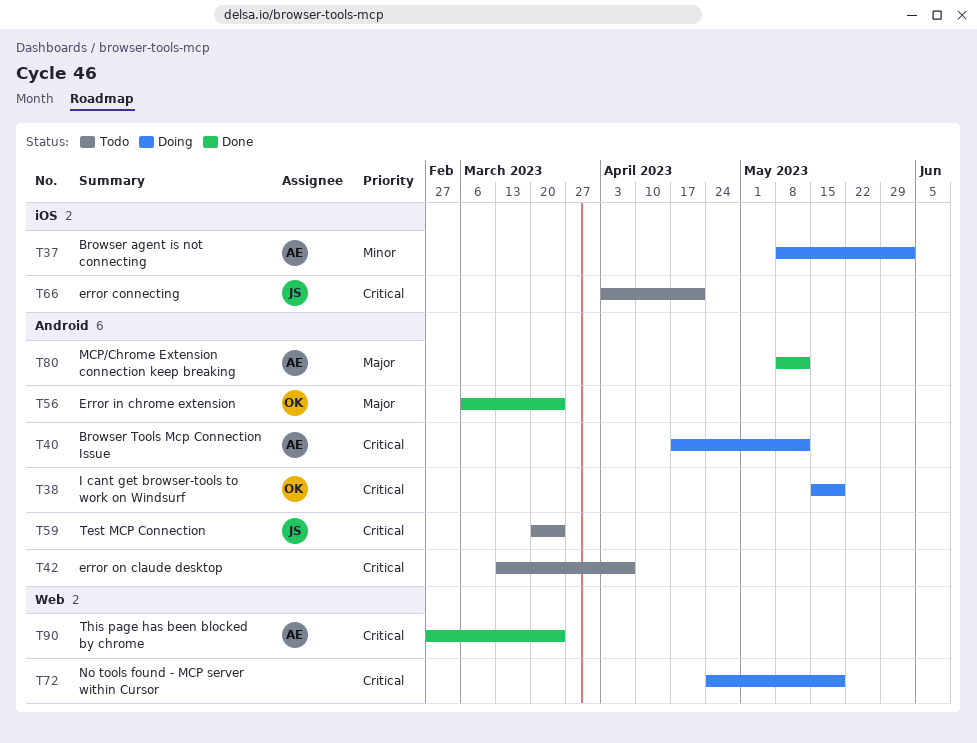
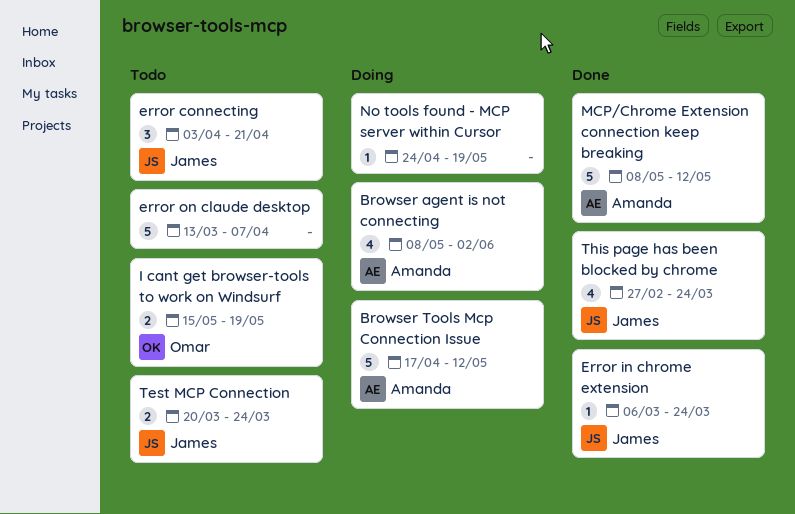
Error in chrome extension, owner: Omar -> James
I cant get browser-tools to work on Windsurf, status: Doing -> Todo
This page has been blocked by chrome, owner: Amanda -> James

